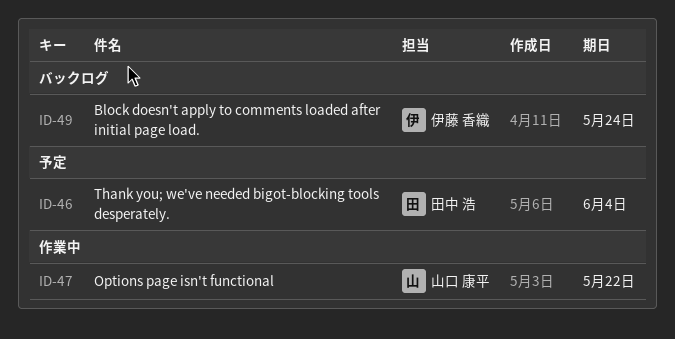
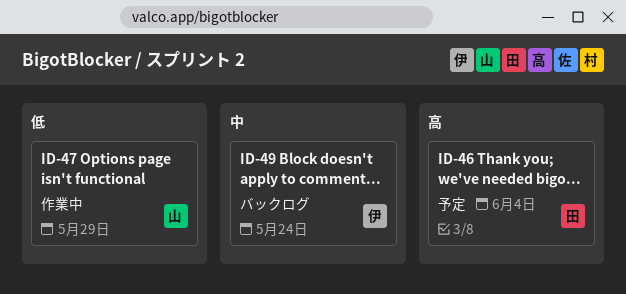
ID-47, due: May 22 -> May 29

